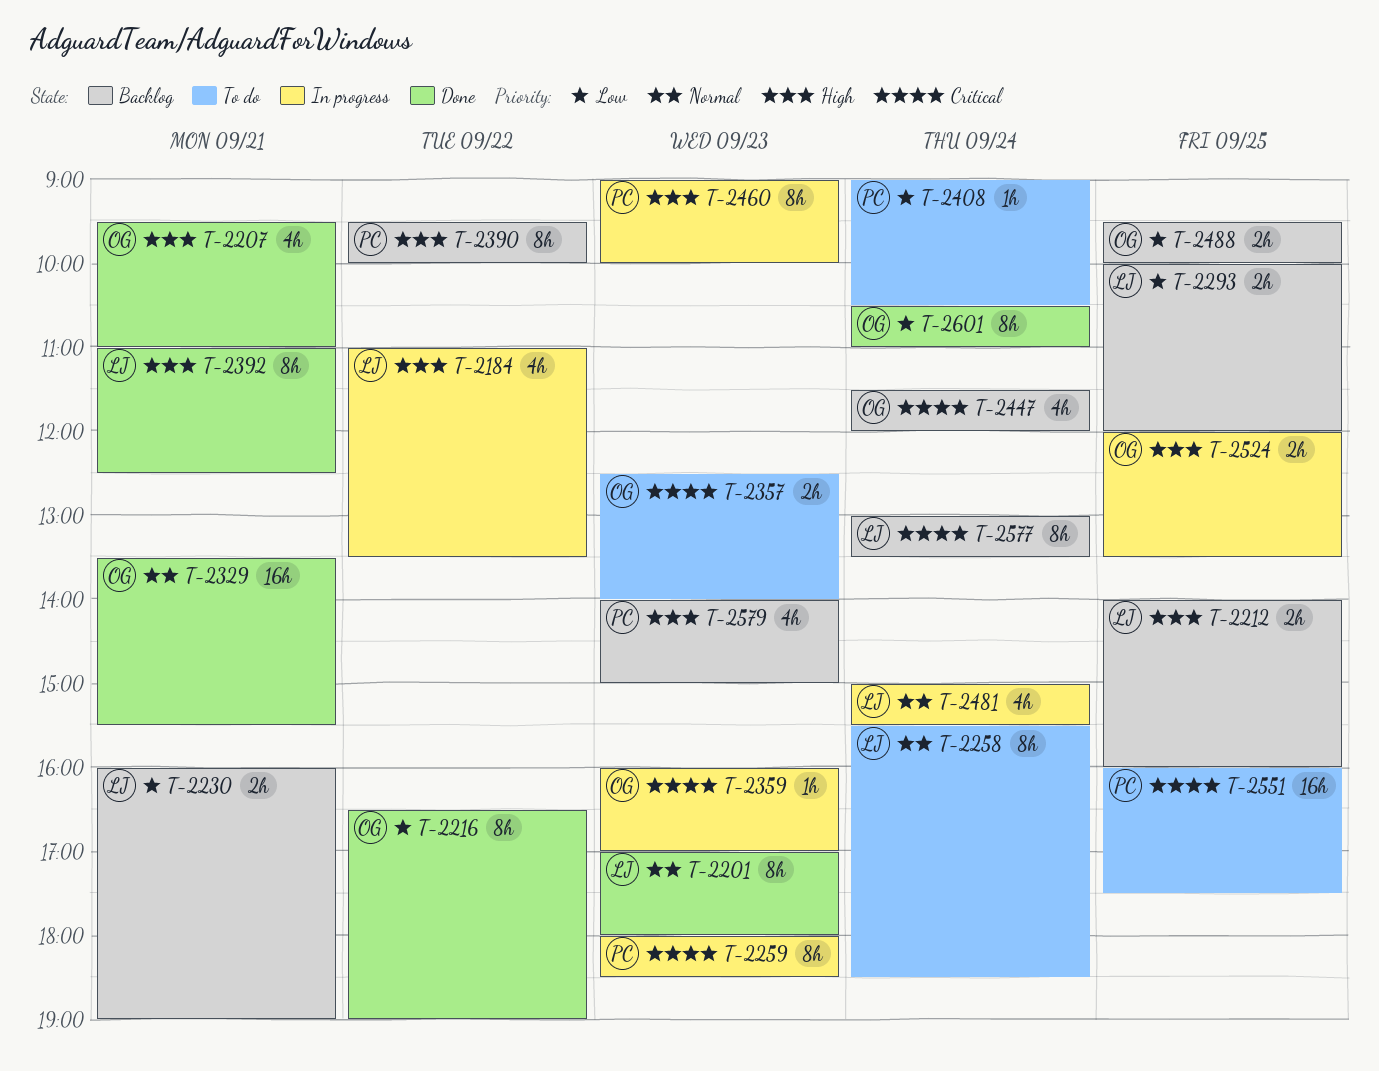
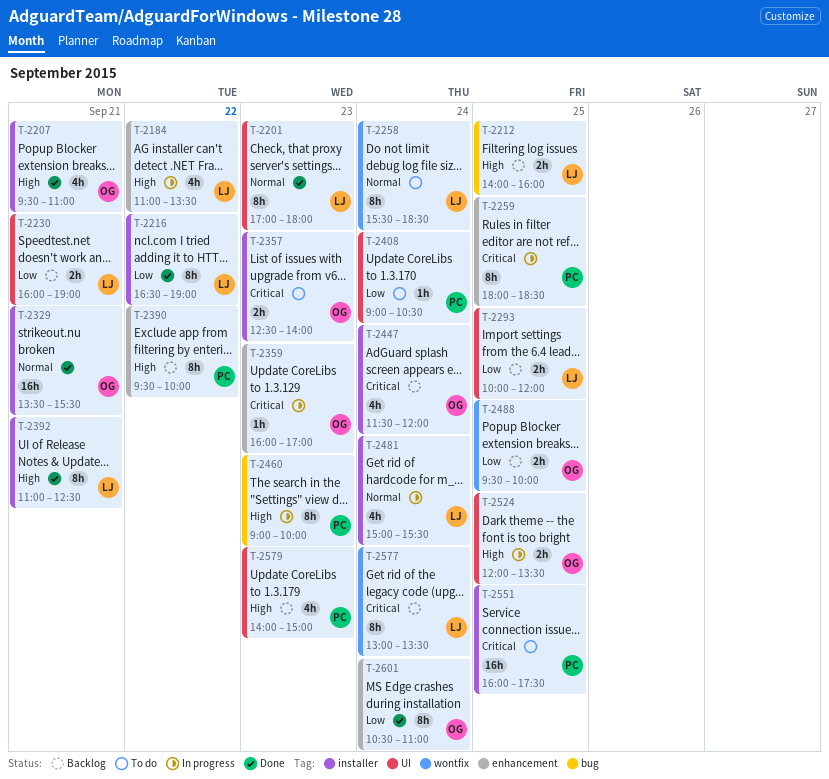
T-2216, owner: OG -> LJ
T-2259, day: Sep 23 -> Sep 25

